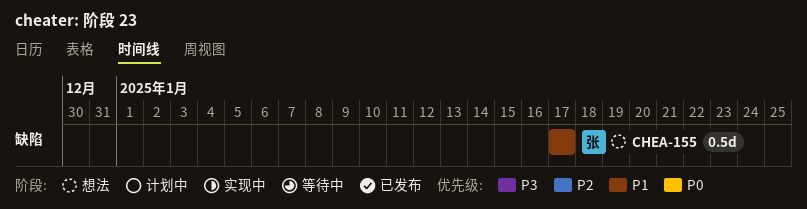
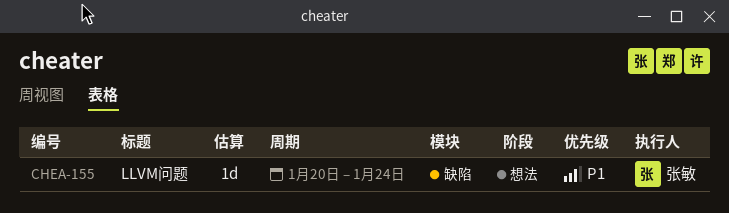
CHEA-155, estimate: 0.5d -> 1d
CHEA-155, start: Jan 17 -> Jan 20
CHEA-155, due: Jan 17 -> Jan 24

